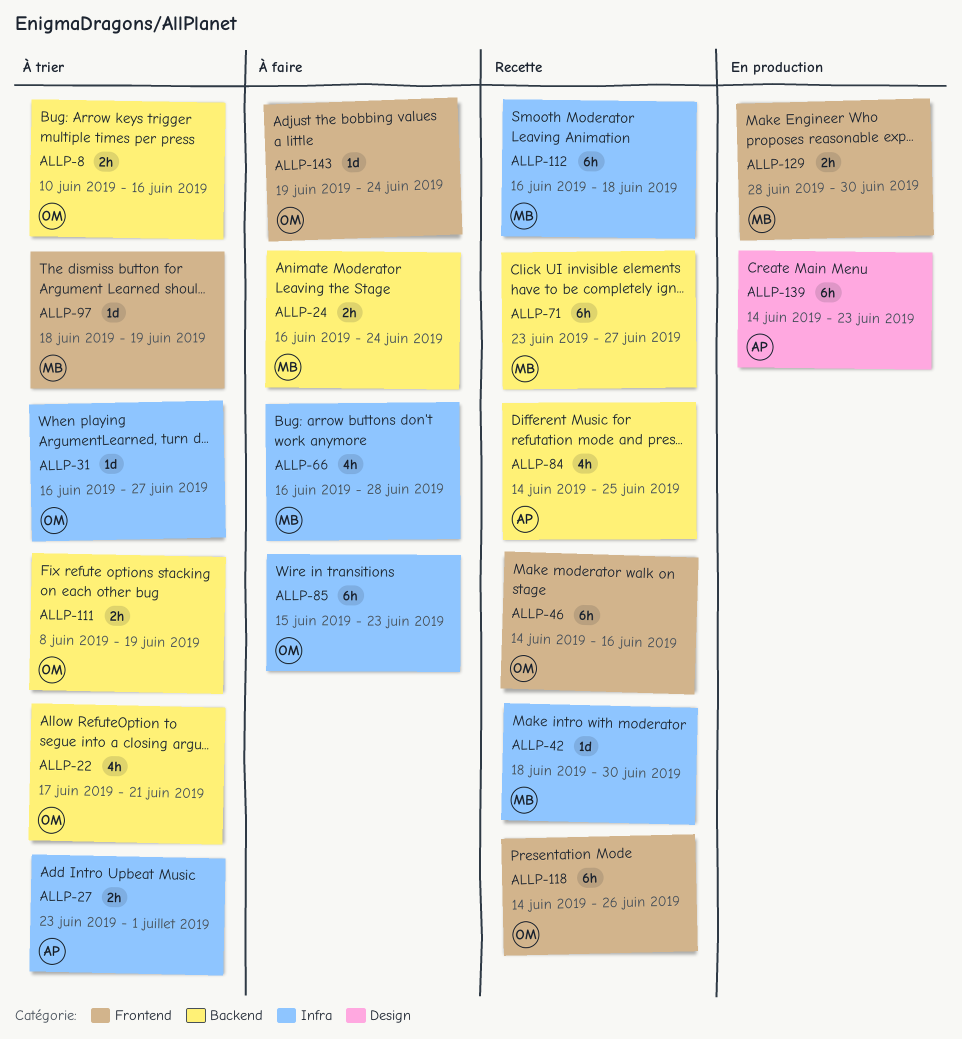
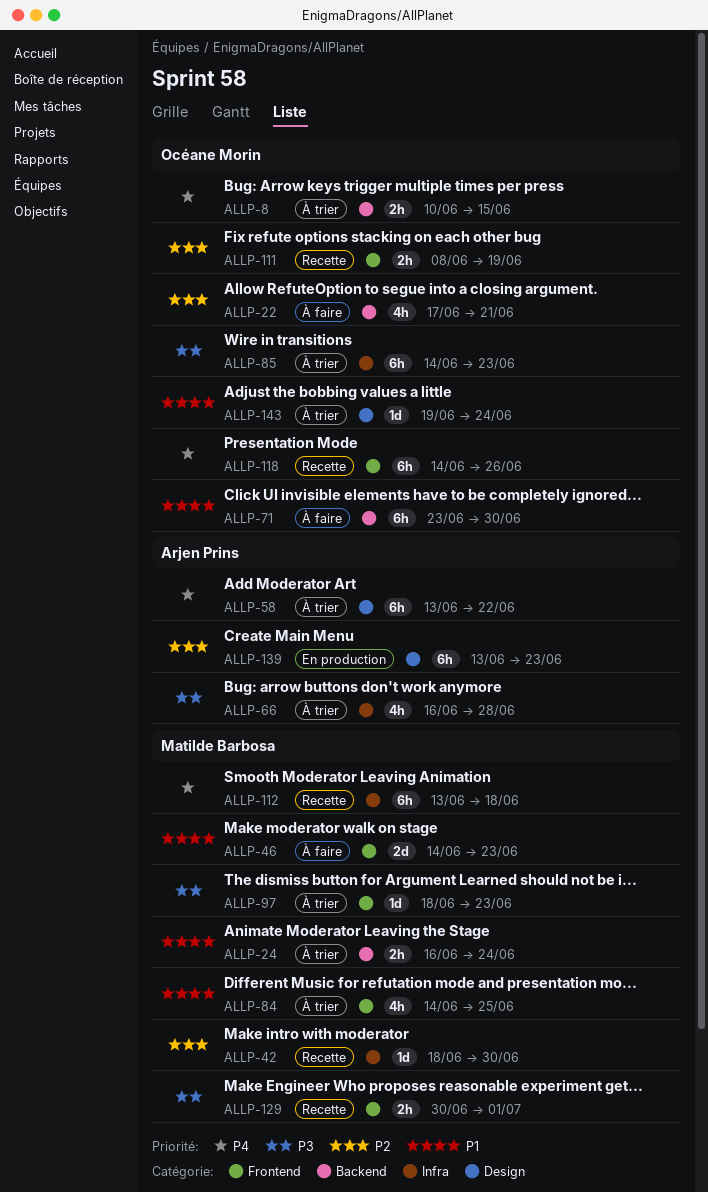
ALLP-8, due: Jun 16 -> Jun 15
ALLP-22, status: À trier -> À faire
ALLP-24, status: À faire -> À trier
ALLP-27: present -> none
ALLP-31: present -> none
ALLP-46, status: Recette -> À faire
ALLP-46, owner: Océane Morin -> Matilde Barbosa
ALLP-46, estimate: 6h -> 2d
ALLP-46, due: Jun 16 -> Jun 23
ALLP-58: none -> present
ALLP-66, status: À faire -> À trier
ALLP-66, owner: Matilde Barbosa -> Arjen Prins
ALLP-71, status: Recette -> À faire
ALLP-71, owner: Matilde Barbosa -> Océane Morin
ALLP-71, due: Jun 27 -> Jun 30
ALLP-84, status: Recette -> À trier
ALLP-84, owner: Arjen Prins -> Matilde Barbosa
ALLP-84, label: Backend -> Frontend
ALLP-85, status: À faire -> À trier
ALLP-85, start: Jun 15 -> Jun 14
ALLP-97, due: Jun 19 -> Jun 23
ALLP-111, status: À trier -> Recette
ALLP-111, label: Backend -> Frontend
ALLP-112, start: Jun 16 -> Jun 13
ALLP-129, status: En production -> Recette
ALLP-129, start: Jun 28 -> Jun 30
ALLP-129, due: Jun 30 -> Jul 1
ALLP-139, start: Jun 14 -> Jun 13
ALLP-143, status: À faire -> À trier
ALLP-143, label: Frontend -> Design

